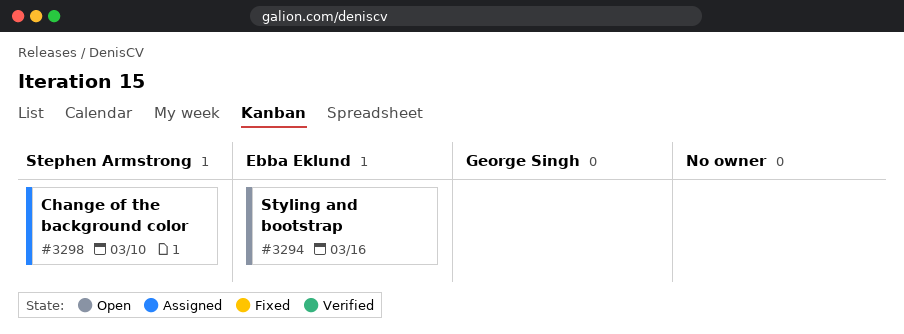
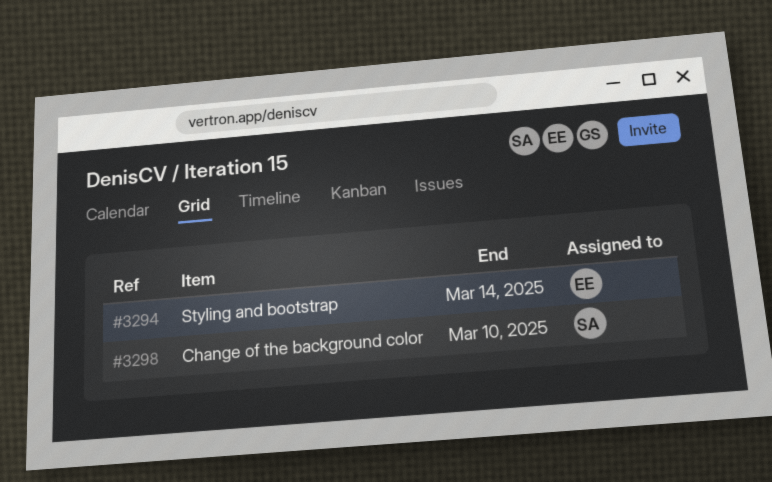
#3294, due: Mar 16 -> Mar 14

